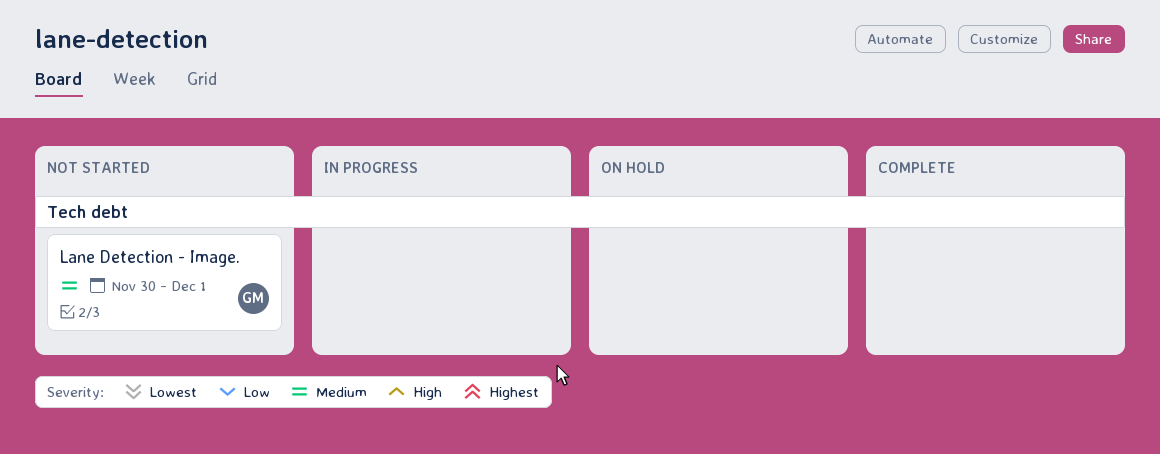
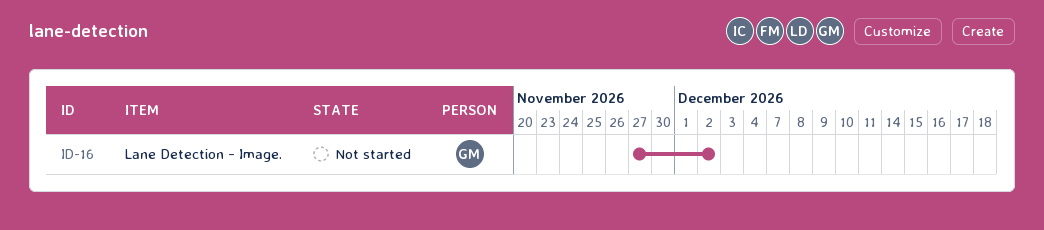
Lane Detection - Image., start: Nov 30 -> Nov 27
Lane Detection - Image., due: Dec 1 -> Dec 2

